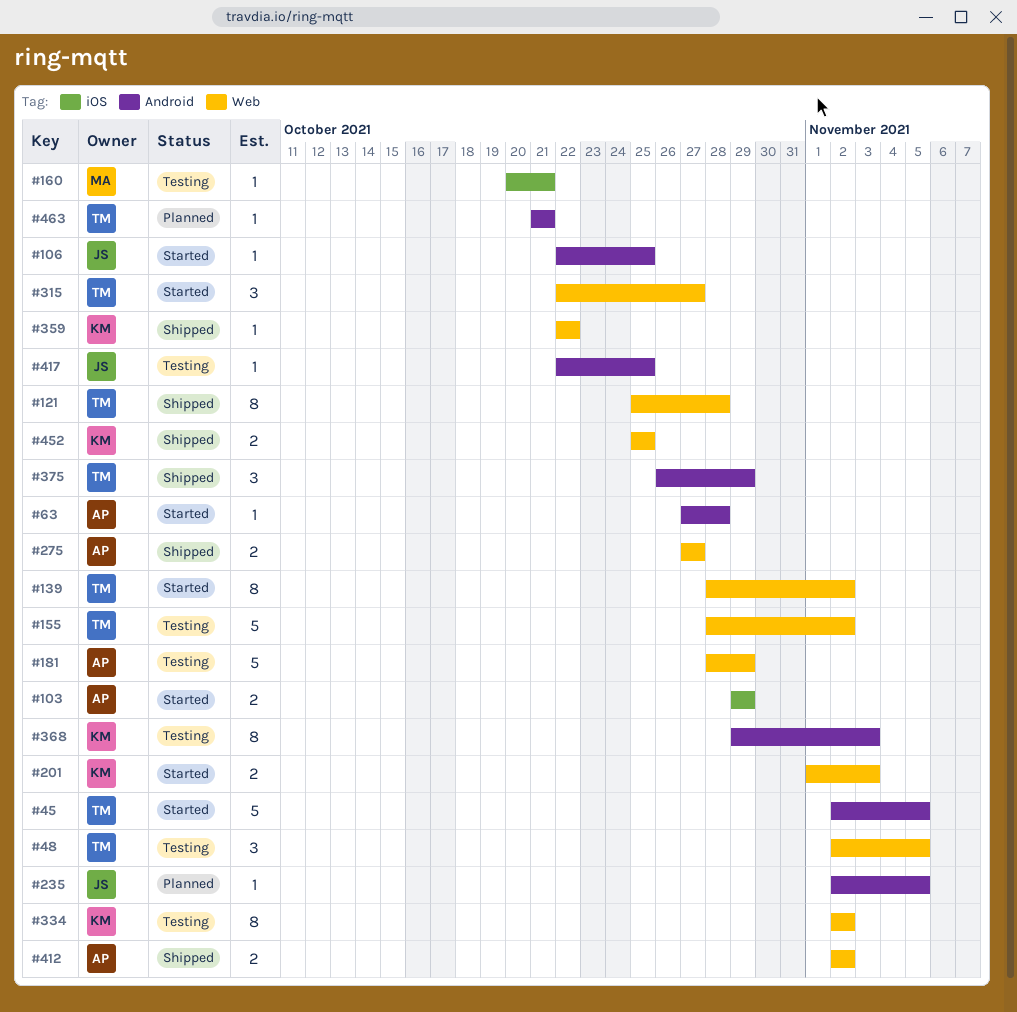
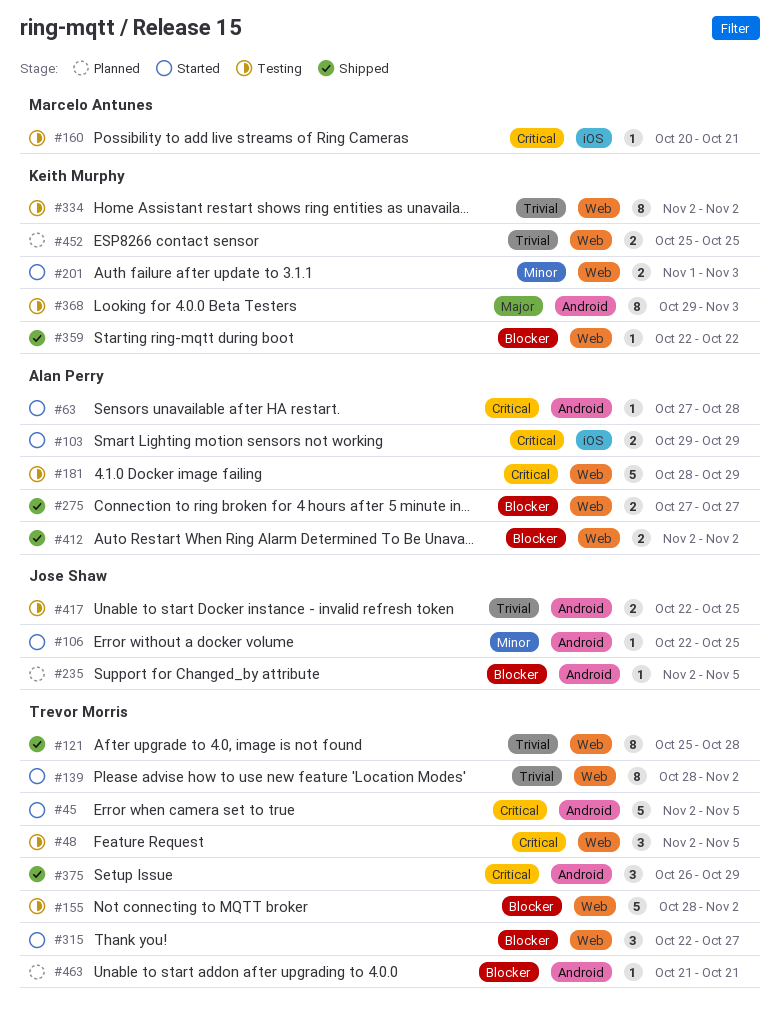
#417, estimate: 1 -> 2
#452, status: Shipped -> Planned

